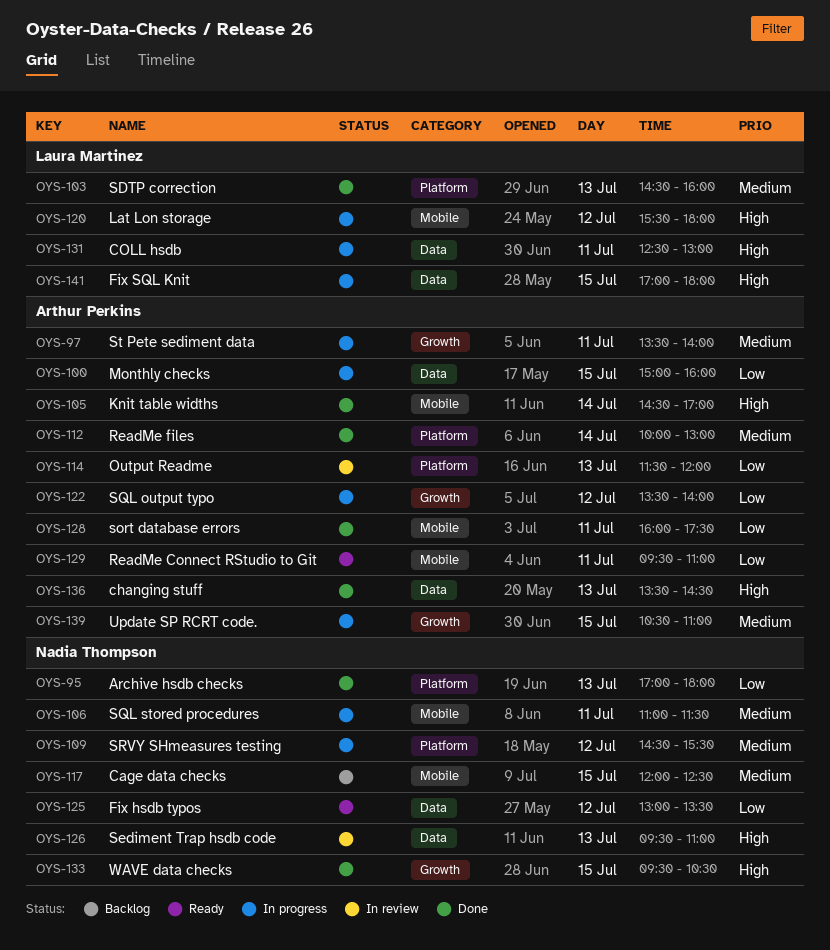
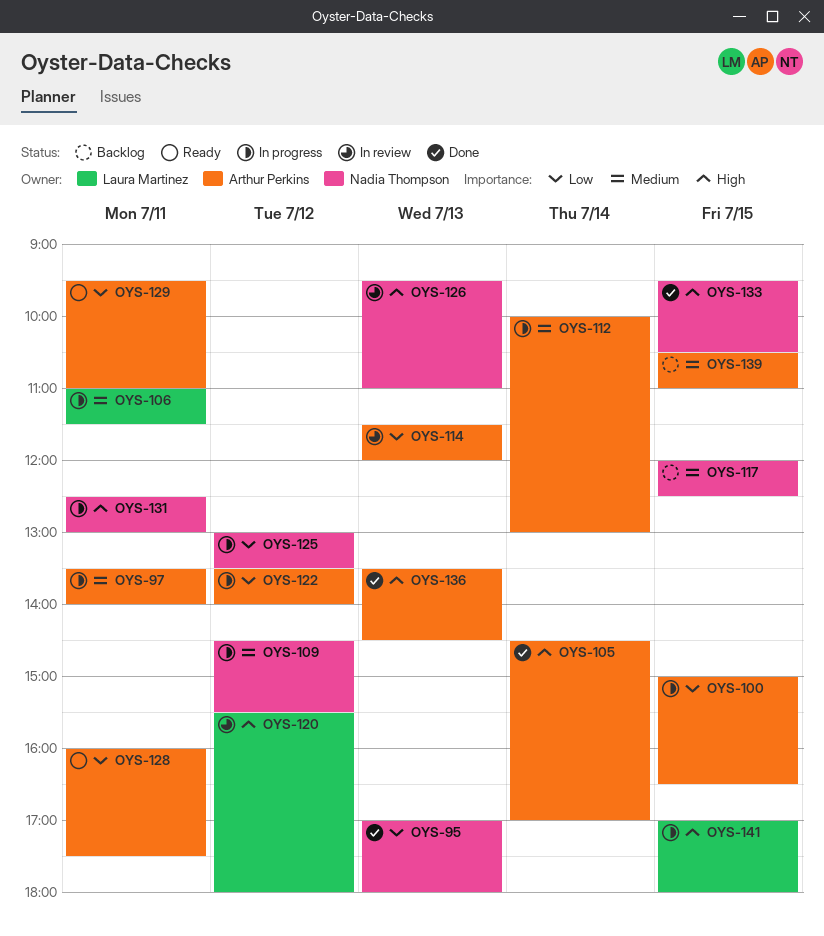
OYS-100, ends: 16:00 -> 16:30
OYS-103: present -> none
OYS-106, owner: Nadia Thompson -> Laura Martinez
OYS-112, status: Done -> In progress
OYS-120, status: In progress -> In review
OYS-125, status: Ready -> In progress
OYS-128, status: Done -> Ready
OYS-131, owner: Laura Martinez -> Nadia Thompson
OYS-139, status: In progress -> Backlog

